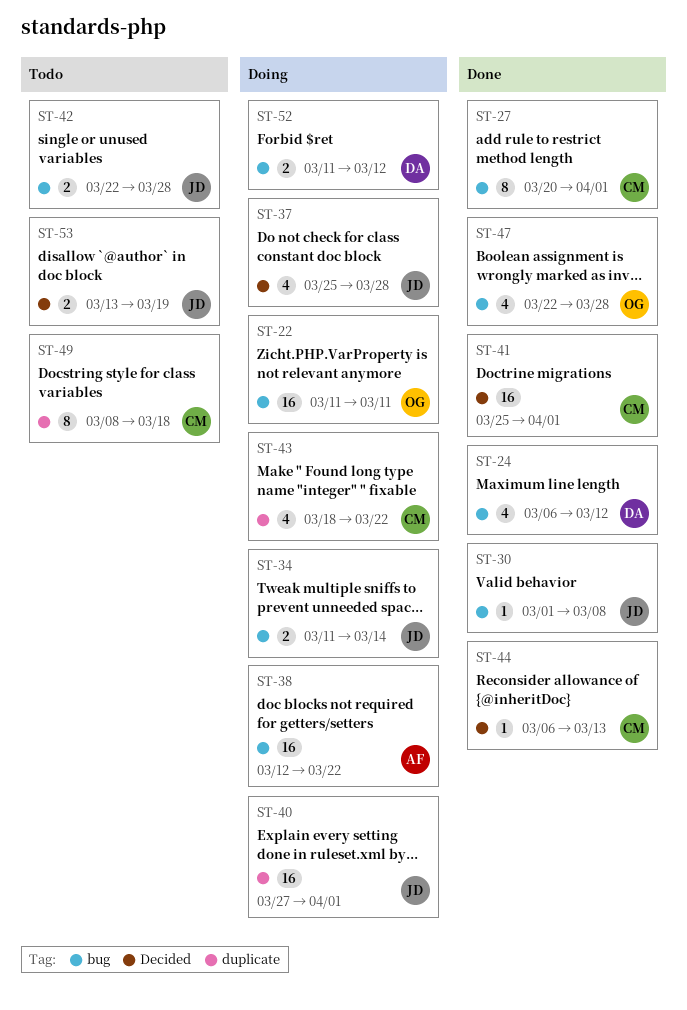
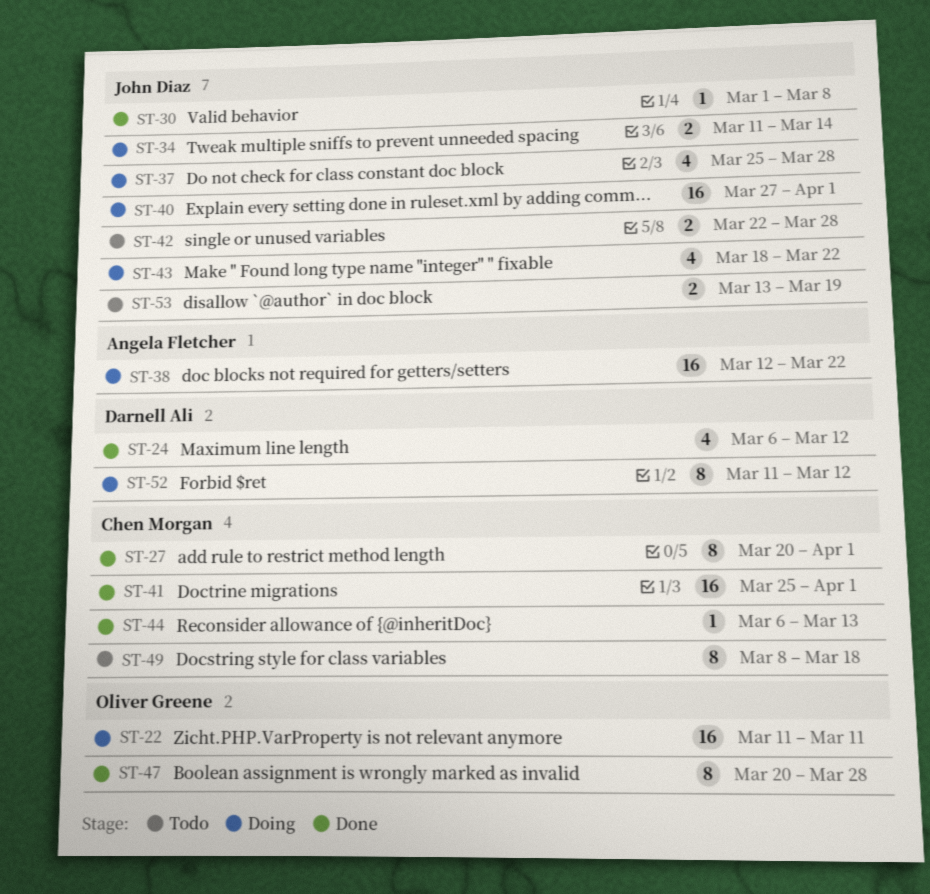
ST-43, owner: Chen Morgan -> John Diaz
ST-47, estimate: 4 -> 8
ST-47, start: Mar 22 -> Mar 20
ST-52, estimate: 2 -> 8

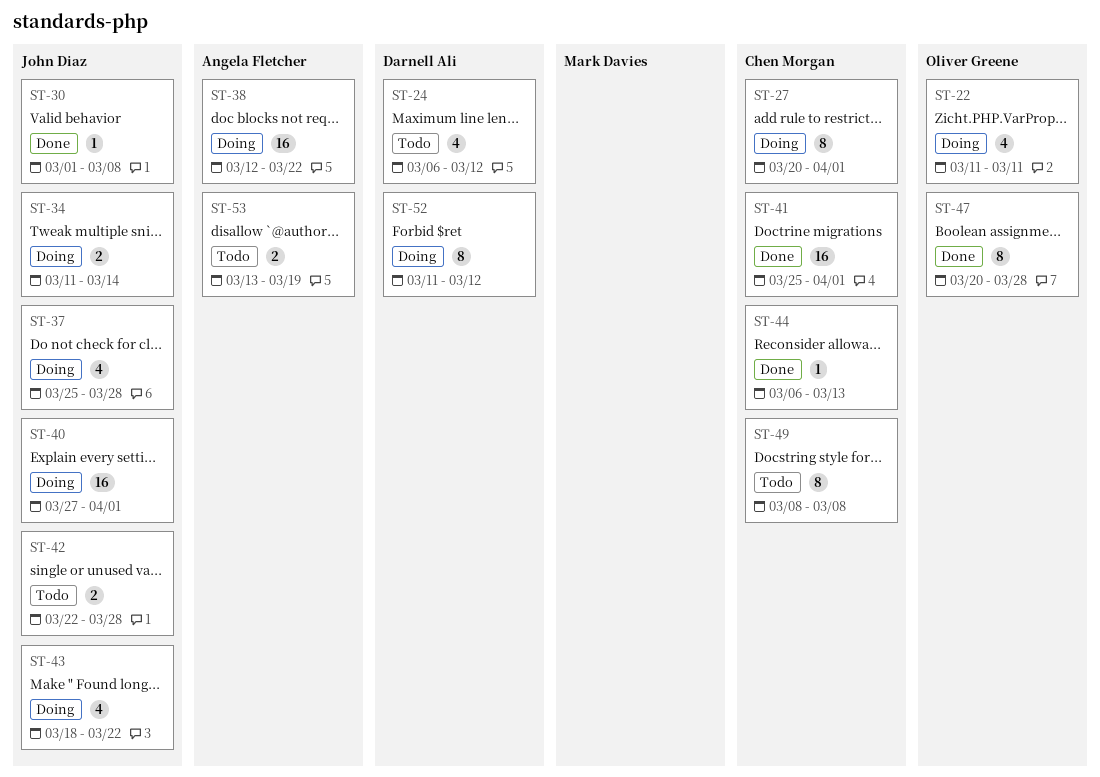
ST-22, estimate: 16 -> 4
ST-24, status: Done -> Todo
ST-27, status: Done -> Doing
ST-49, due: Mar 18 -> Mar 8
ST-53, owner: John Diaz -> Angela Fletcher

